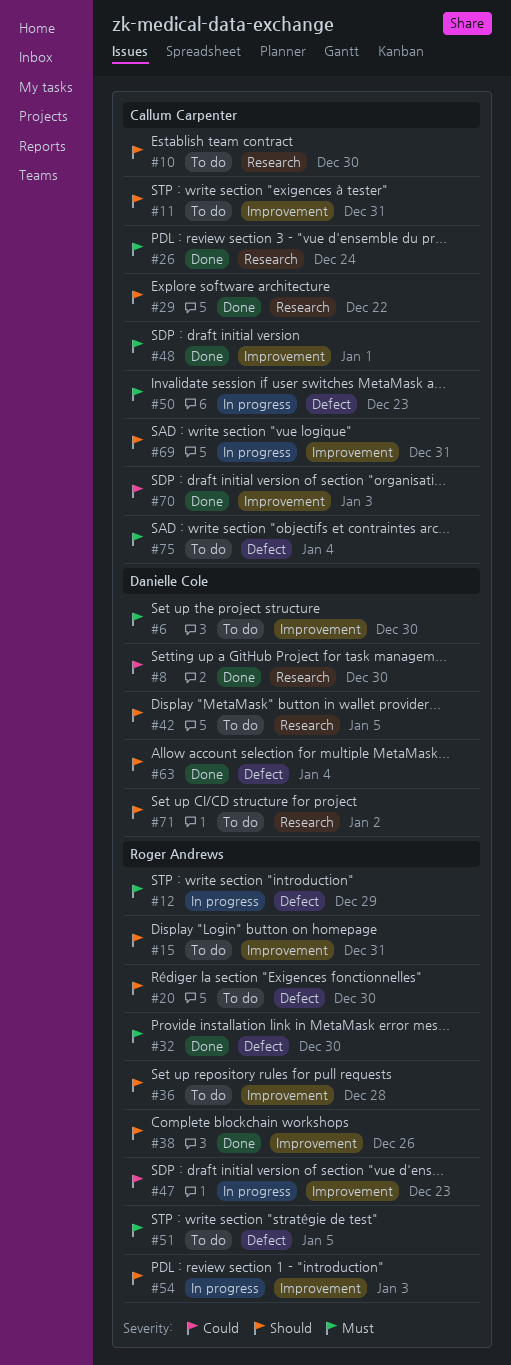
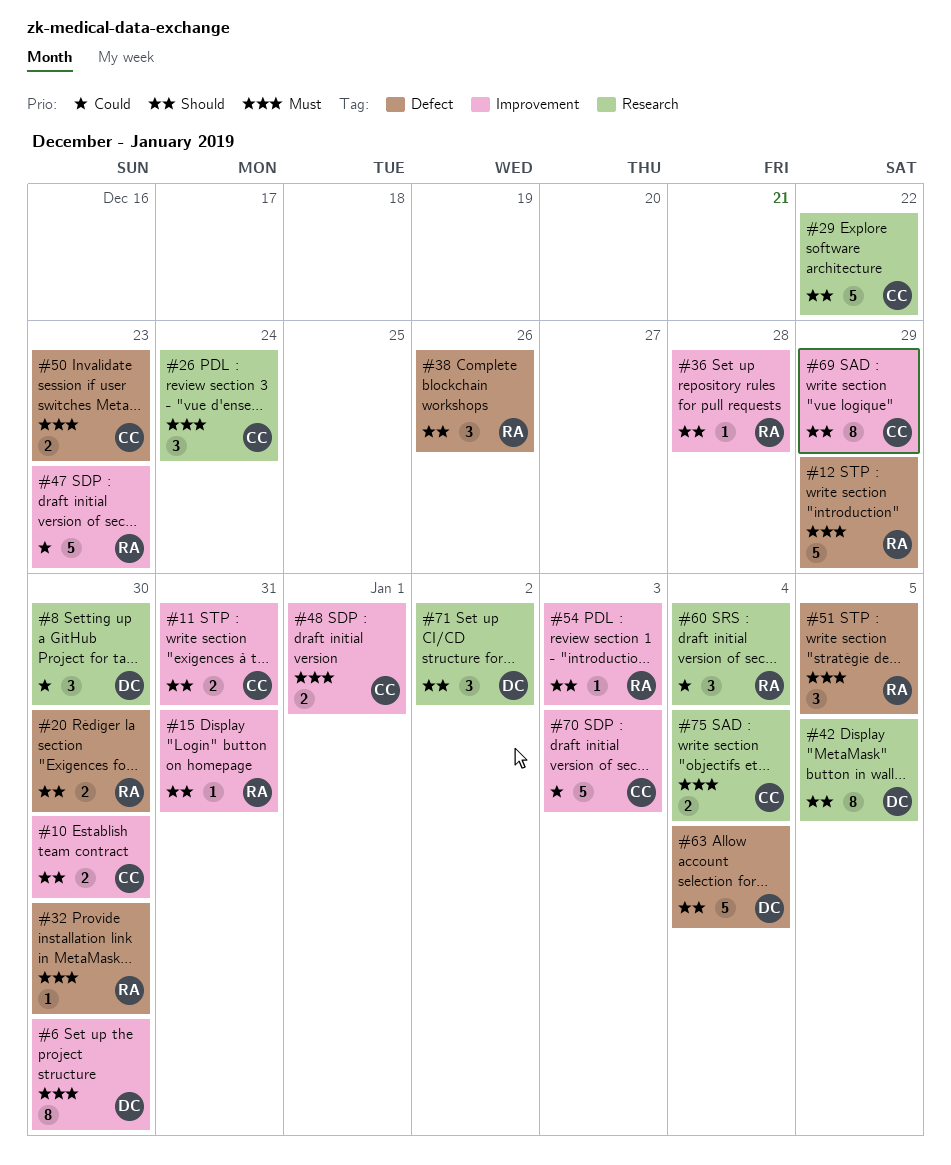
#10, label: Research -> Improvement
#38, label: Improvement -> Defect
#60: none -> present
#69, due: Dec 31 -> Dec 29
#75, label: Defect -> Research

